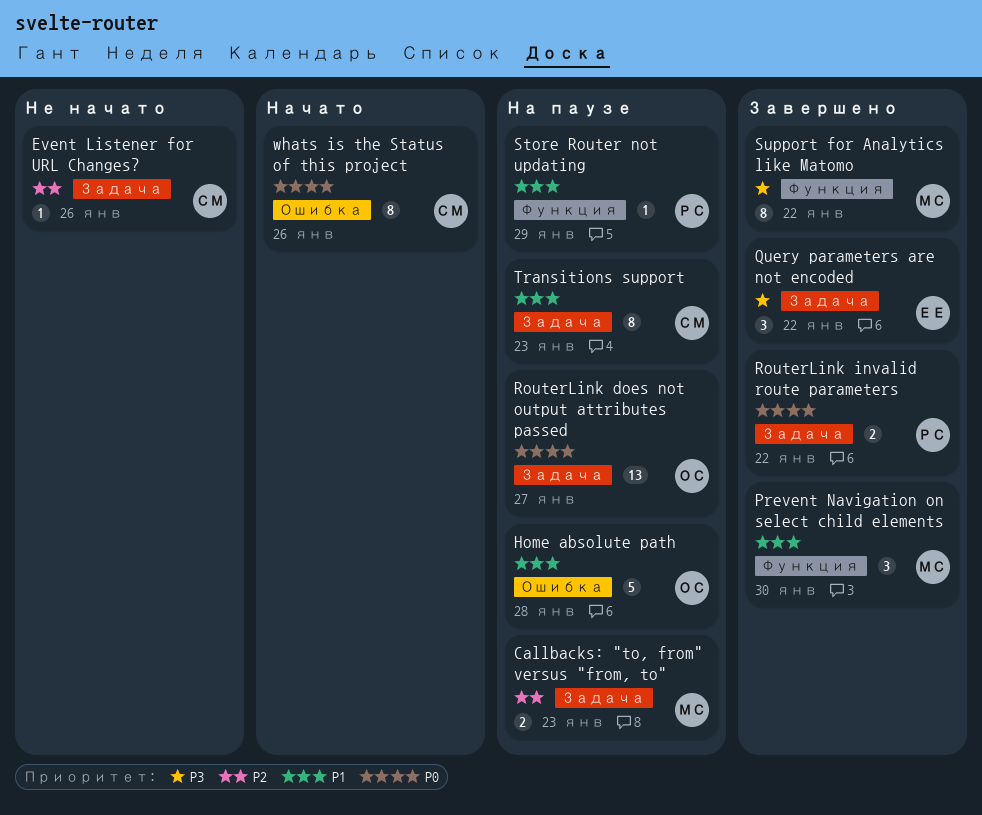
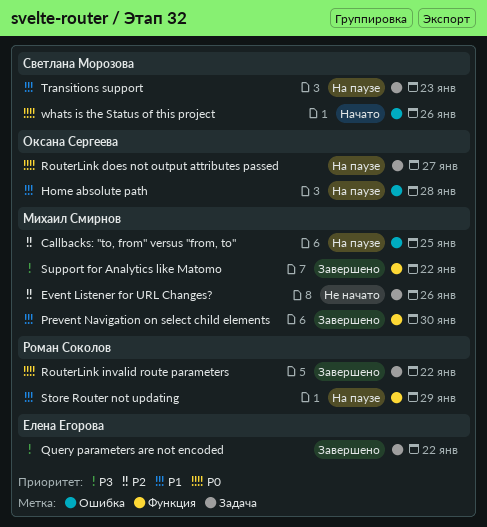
Callbacks: "to, from" versus "from, to", label: Задача -> Ошибка
Callbacks: "to, from" versus "from, to", due: Jan 23 -> Jan 25
Event Listener for URL Changes?, owner: Светлана Морозова -> Михаил Смирнов

